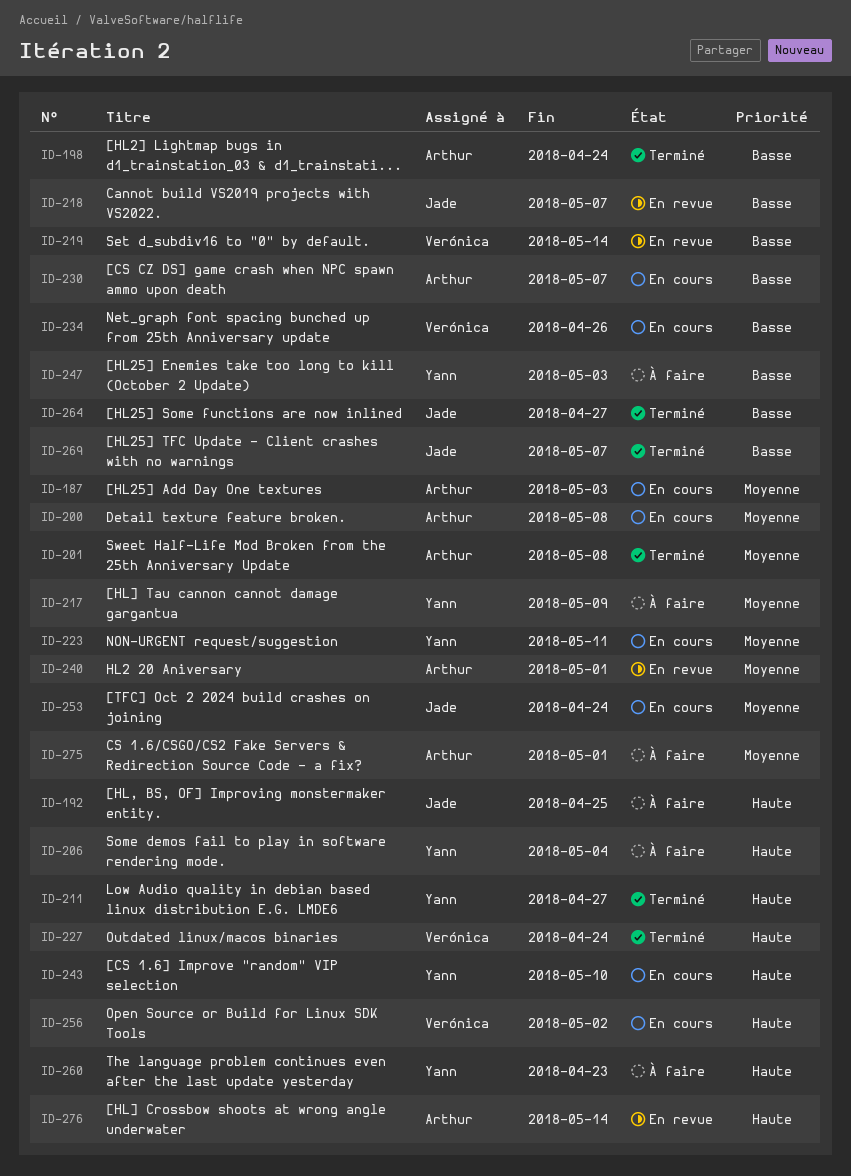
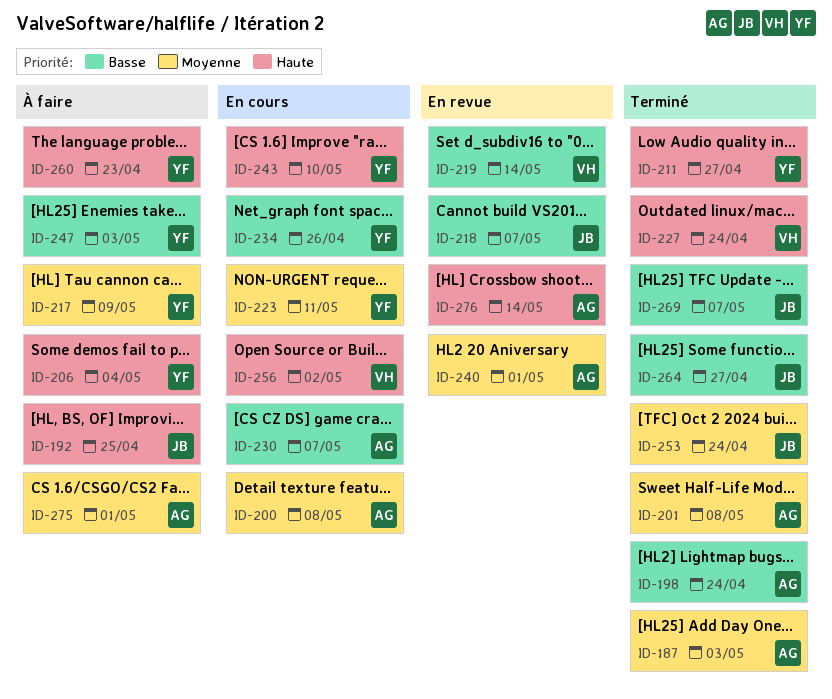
ID-187, status: En cours -> Terminé
ID-234, owner: Verónica -> Yann
ID-253, status: En cours -> Terminé

